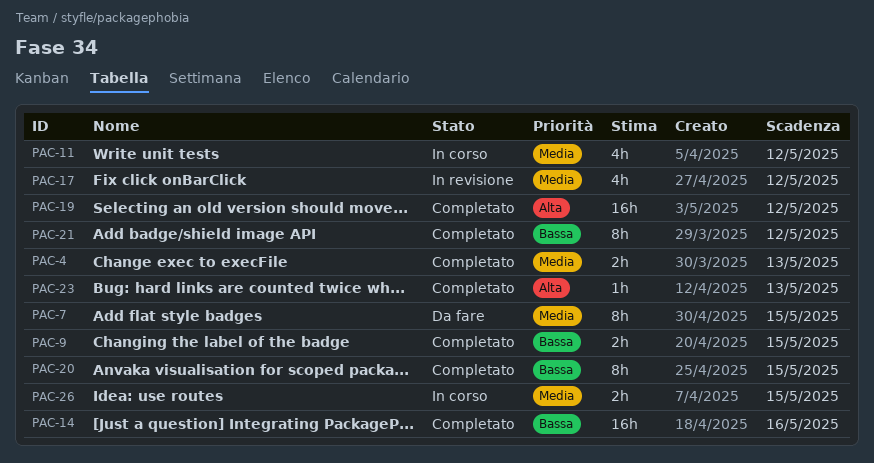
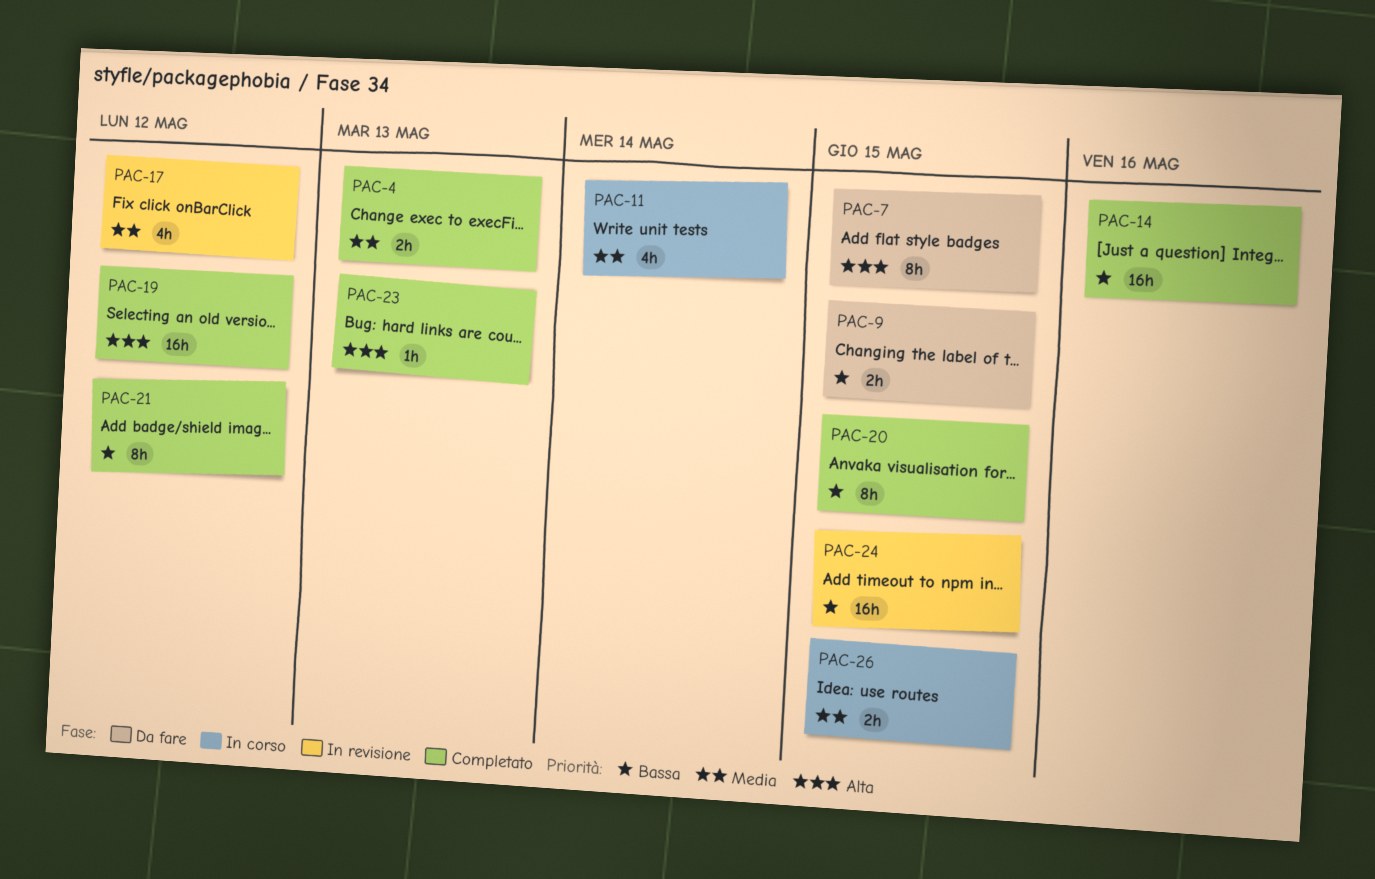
PAC-7, priority: Media -> Alta
PAC-9, status: Completato -> Da fare
PAC-11, due: May 12 -> May 14
PAC-24: none -> present

